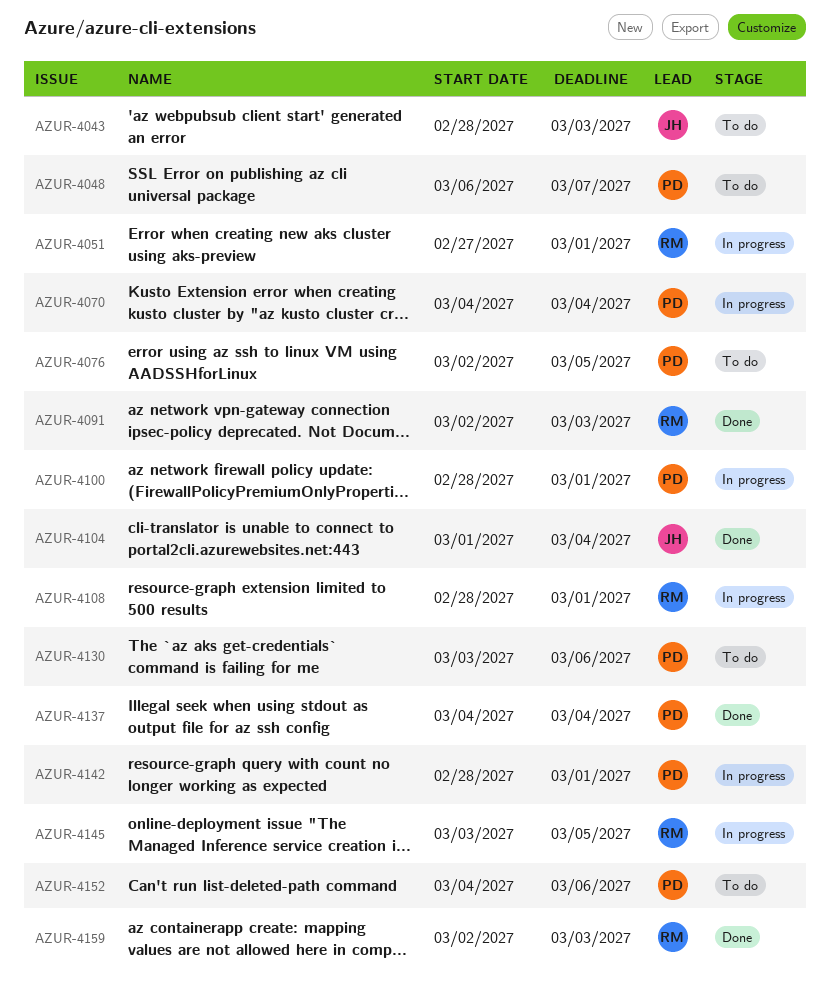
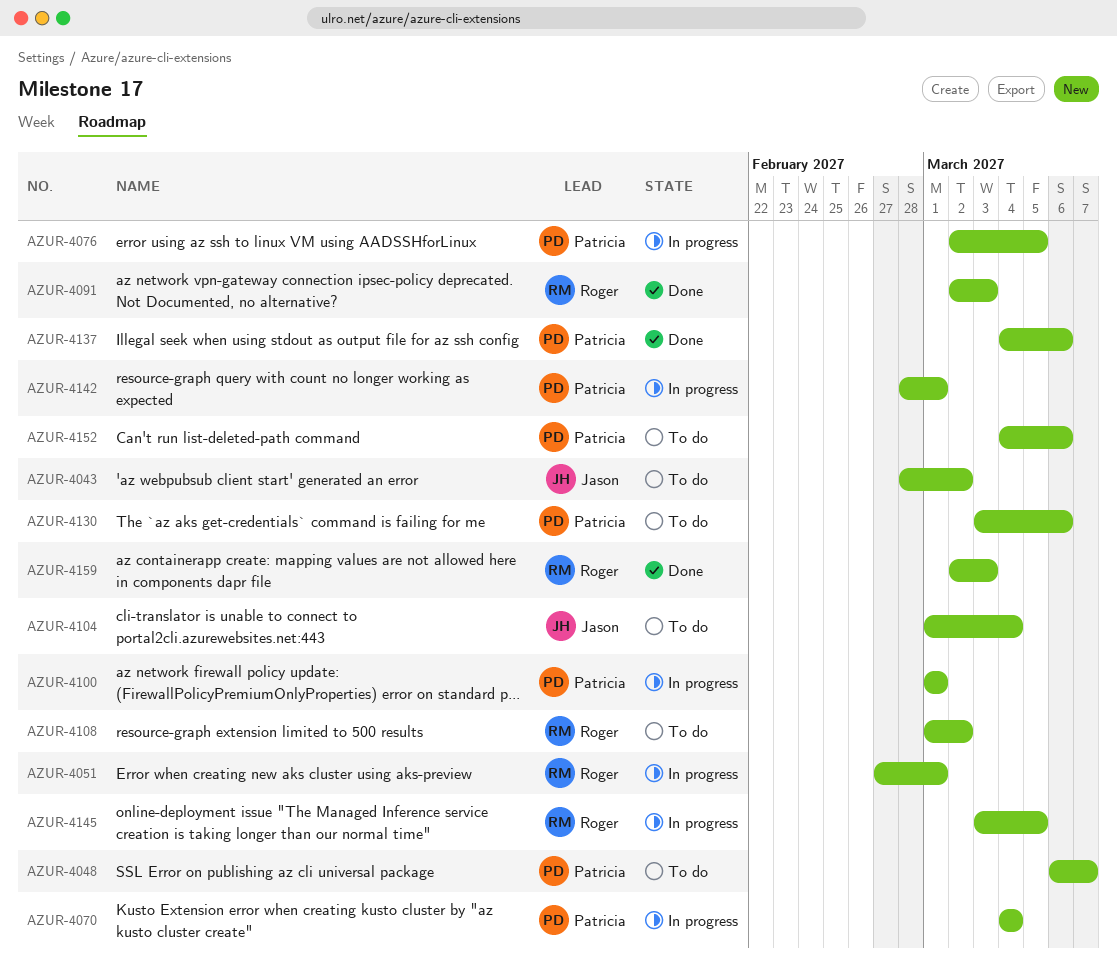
AZUR-4043, due: Mar 3 -> Mar 2
AZUR-4076, status: To do -> In progress
AZUR-4100, start: Feb 28 -> Mar 1
AZUR-4104, status: Done -> To do
AZUR-4108, status: In progress -> To do
AZUR-4108, start: Feb 28 -> Mar 1
AZUR-4108, due: Mar 1 -> Mar 2
AZUR-4137, due: Mar 4 -> Mar 6

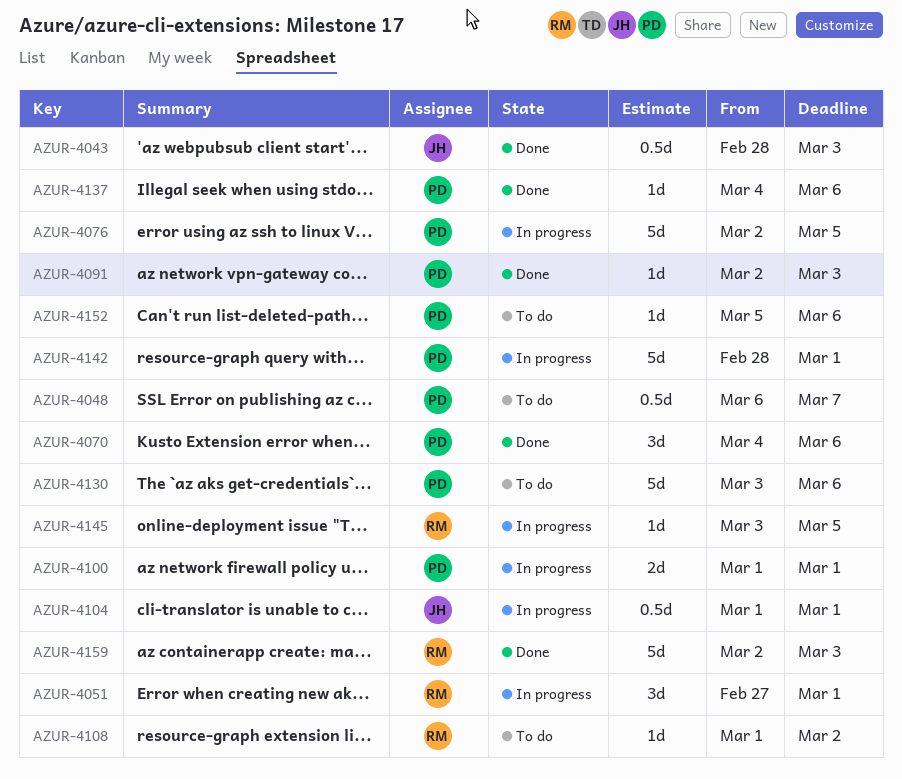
AZUR-4043, status: To do -> Done
AZUR-4043, due: Mar 2 -> Mar 3
AZUR-4070, status: In progress -> Done
AZUR-4070, due: Mar 4 -> Mar 6
AZUR-4091, owner: Roger -> Patricia
AZUR-4104, status: To do -> In progress
AZUR-4104, due: Mar 4 -> Mar 1
AZUR-4152, start: Mar 4 -> Mar 5

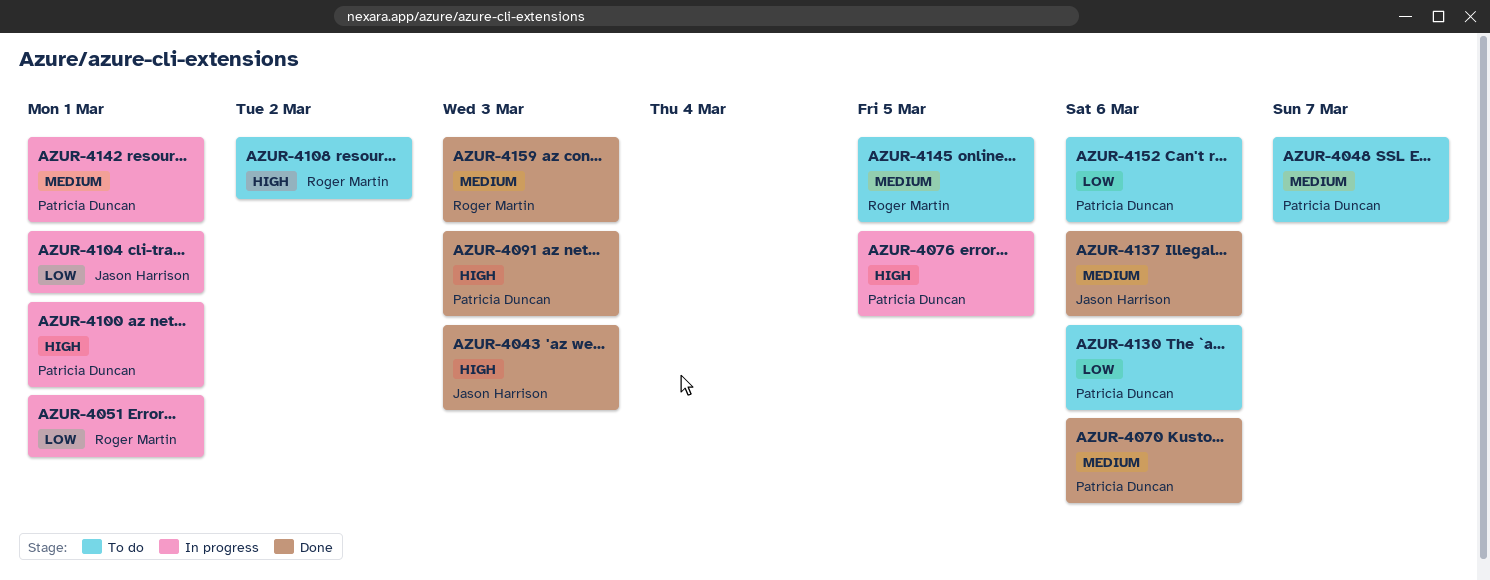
AZUR-4137, owner: Patricia Duncan -> Jason Harrison
AZUR-4145, status: In progress -> To do

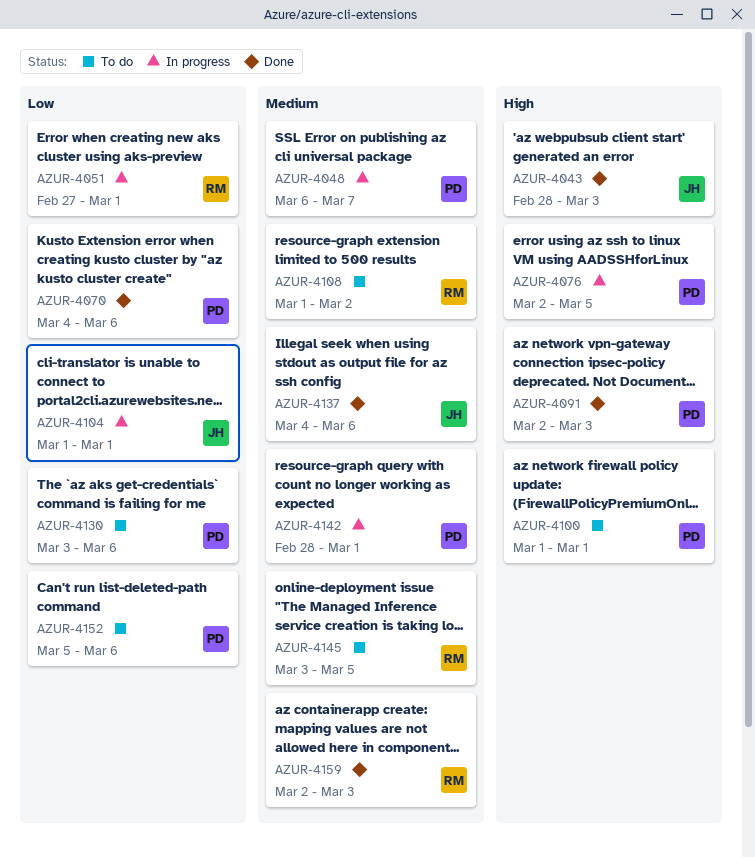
AZUR-4048, status: To do -> In progress
AZUR-4070, priority: Medium -> Low
AZUR-4100, status: In progress -> To do
AZUR-4108, priority: High -> Medium

